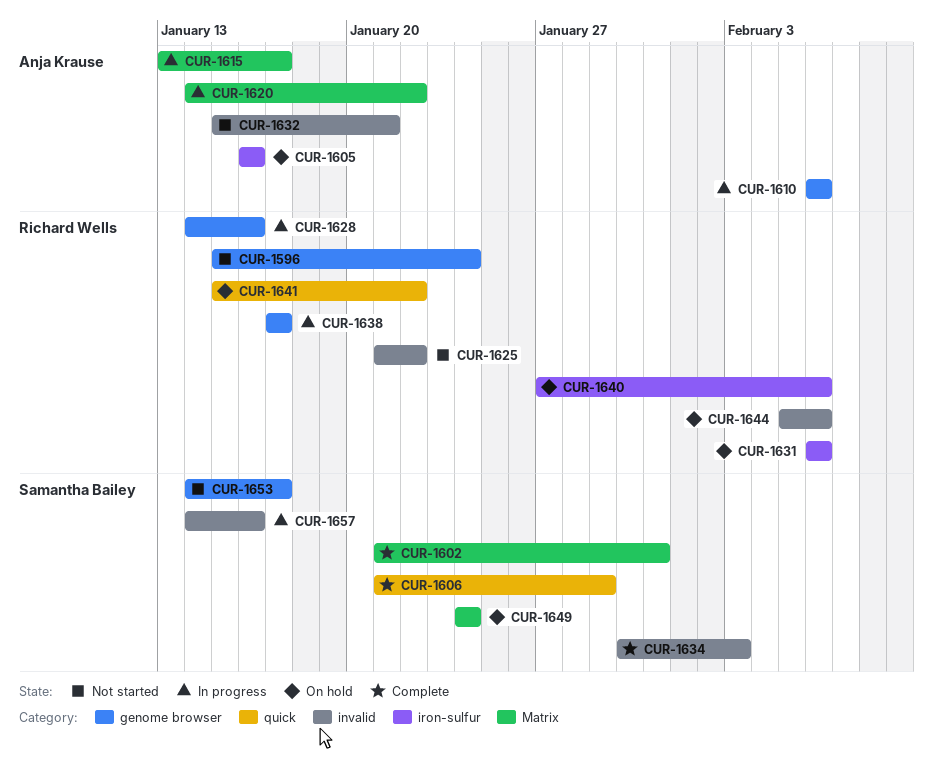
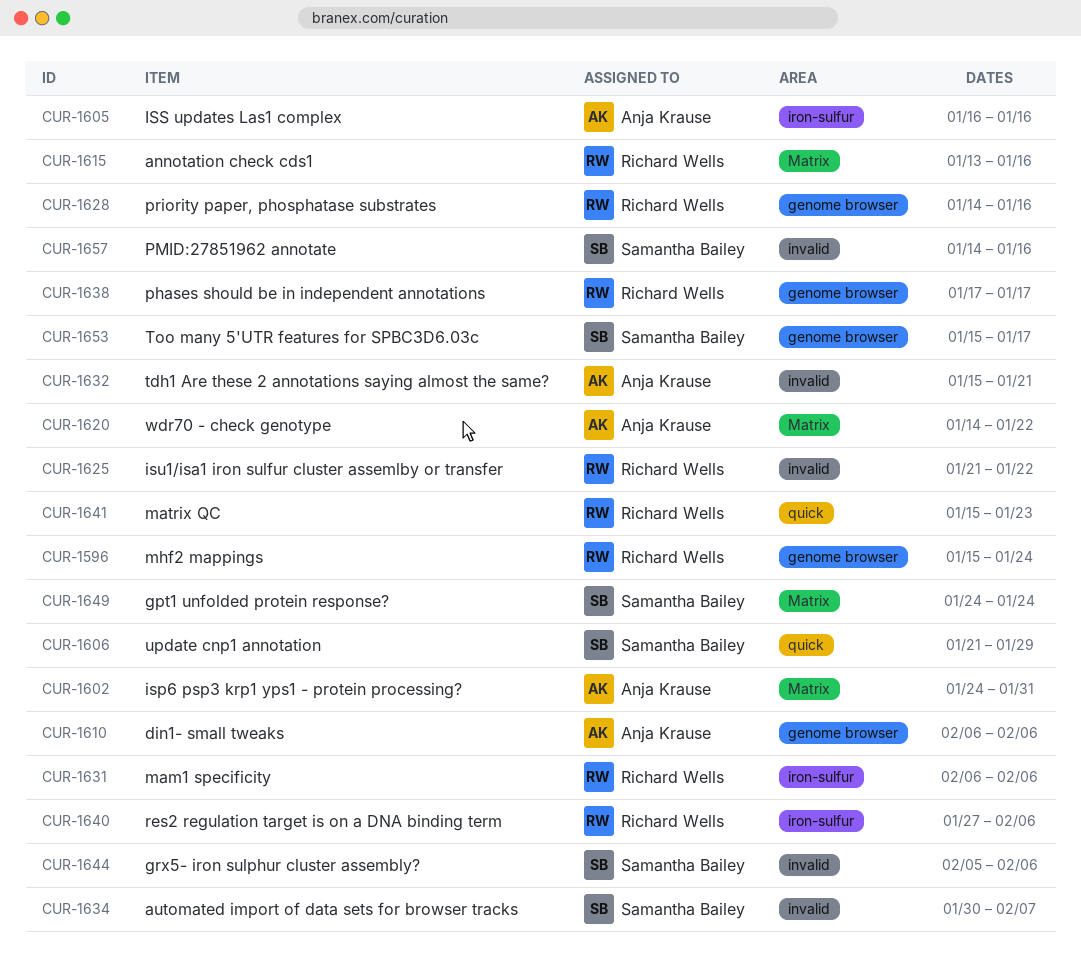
CUR-1602, owner: Samantha Bailey -> Anja Krause
CUR-1602, start: Jan 21 -> Jan 24
CUR-1615, owner: Anja Krause -> Richard Wells
CUR-1615, due: Jan 17 -> Jan 16
CUR-1634, due: Feb 3 -> Feb 7
CUR-1641, due: Jan 22 -> Jan 23
CUR-1644, owner: Richard Wells -> Samantha Bailey
CUR-1653, start: Jan 14 -> Jan 15

